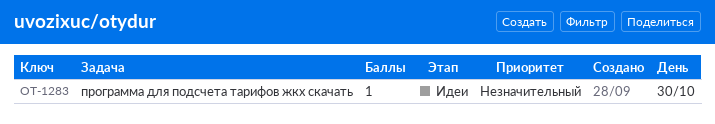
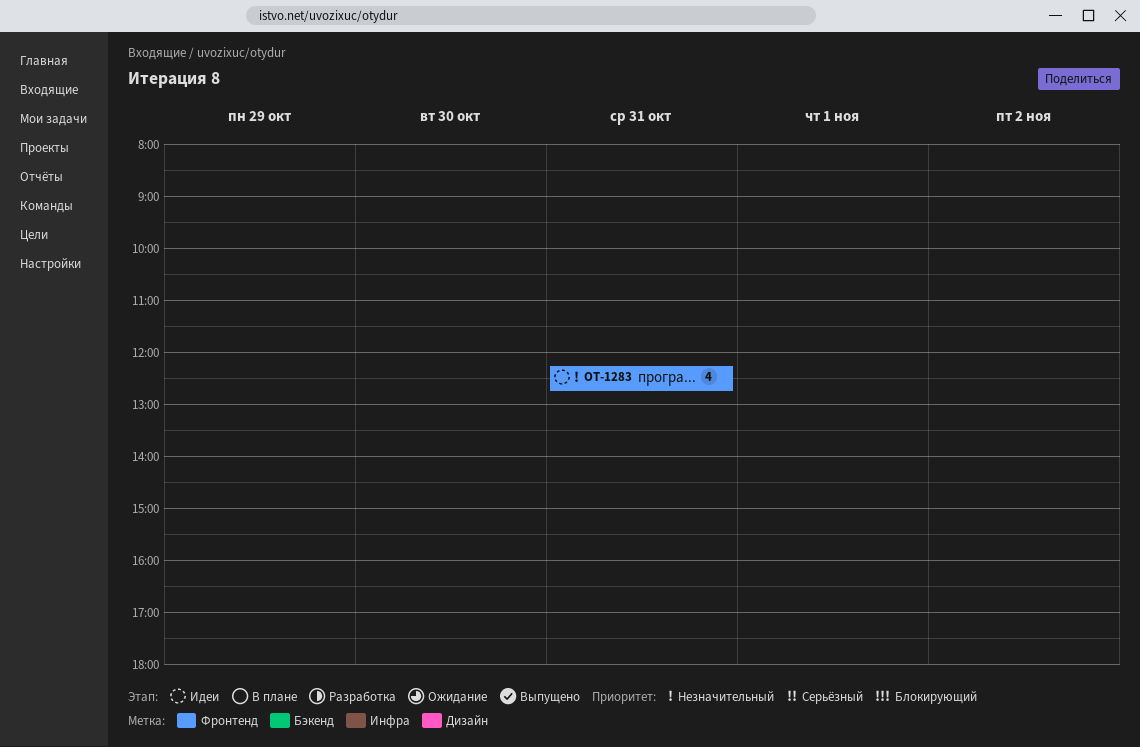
OT-1283, estimate: 1 -> 4
OT-1283, day: Oct 30 -> Oct 31

